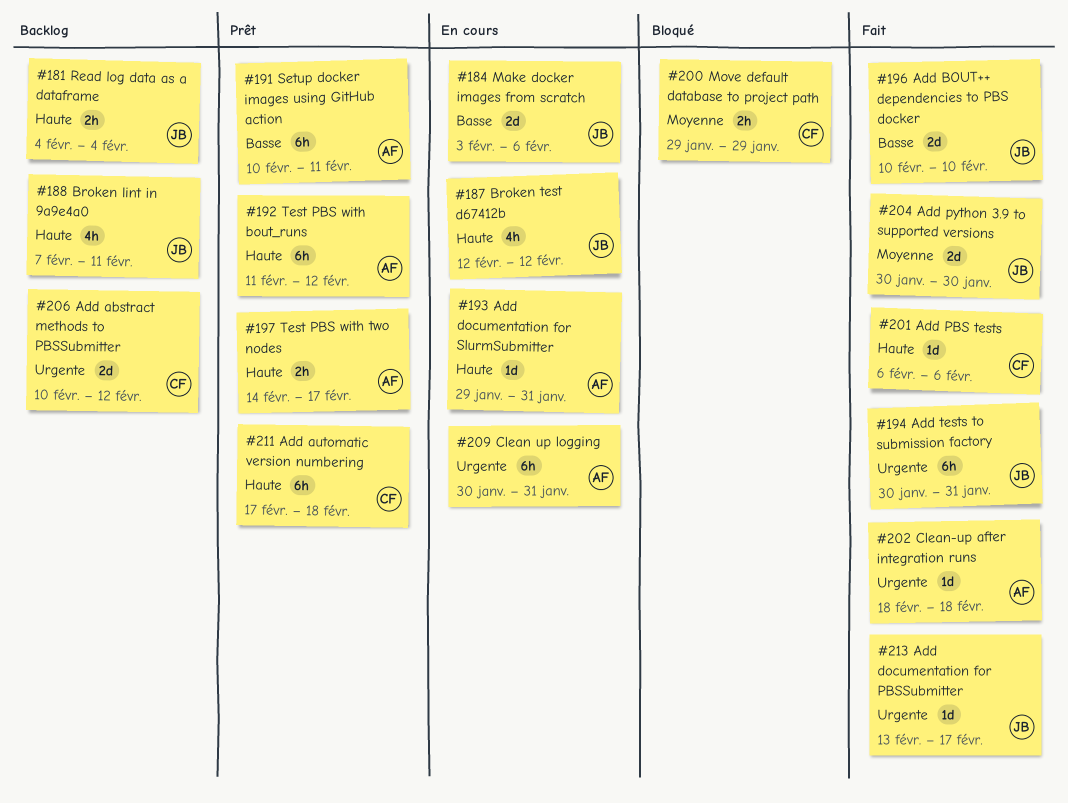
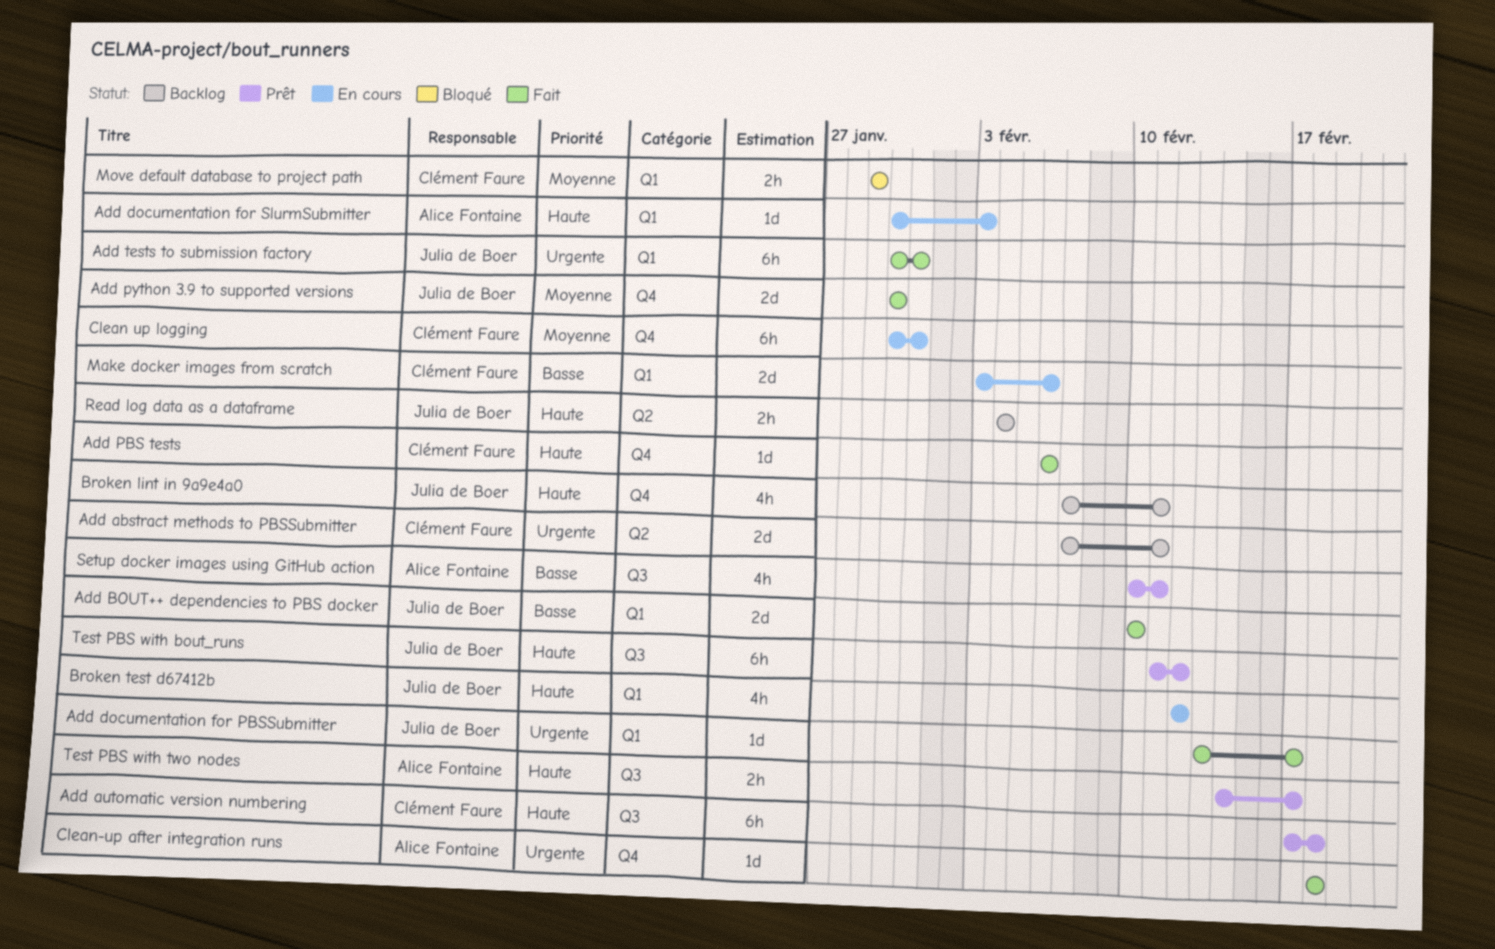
Add abstract methods to PBSSubmitter, start: Feb 10 -> Feb 7
Add abstract methods to PBSSubmitter, due: Feb 12 -> Feb 11
Add documentation for SlurmSubmitter, start: Jan 29 -> Jan 30
Add documentation for SlurmSubmitter, due: Jan 31 -> Feb 3
Clean up logging, owner: Alice Fontaine -> Clément Faure
Clean up logging, priority: Urgente -> Moyenne
Make docker images from scratch, owner: Julia de Boer -> Clément Faure
Setup docker images using GitHub action, estimate: 6h -> 4h
Test PBS with bout_runs, owner: Alice Fontaine -> Julia de Boer

